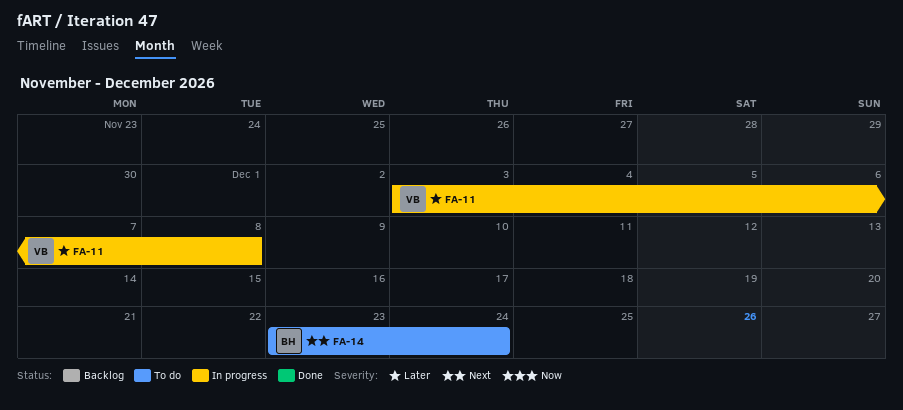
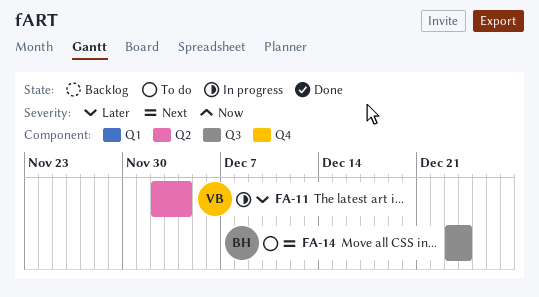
FA-11, start: Dec 3 -> Dec 2
FA-11, due: Dec 8 -> Dec 4

